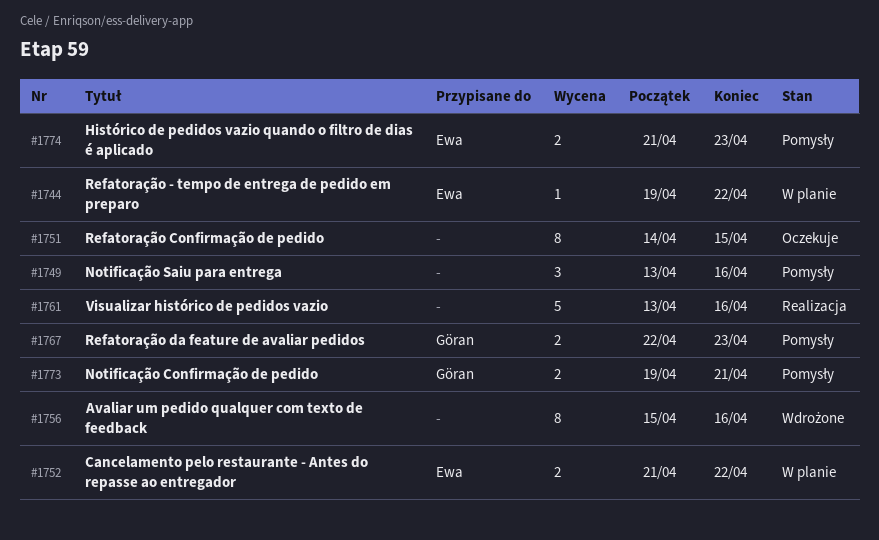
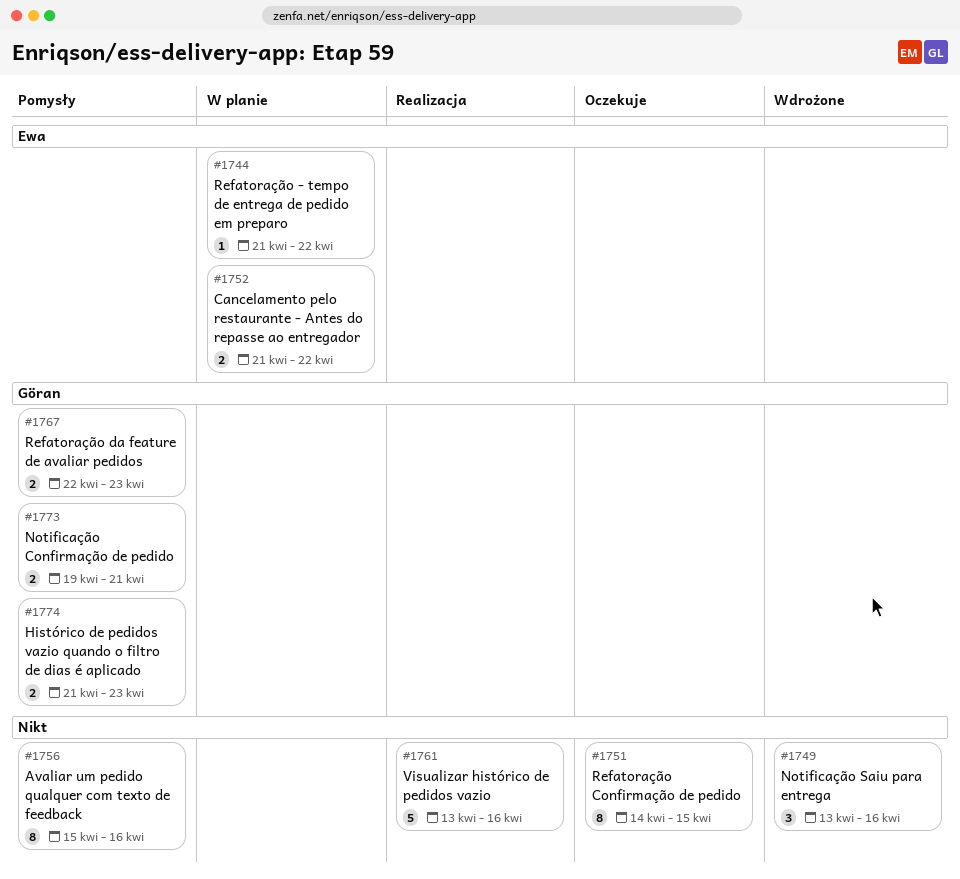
#1744, start: Apr 19 -> Apr 21
#1749, status: Pomysły -> Wdrożone
#1756, status: Wdrożone -> Pomysły
#1774, owner: Ewa -> Göran

